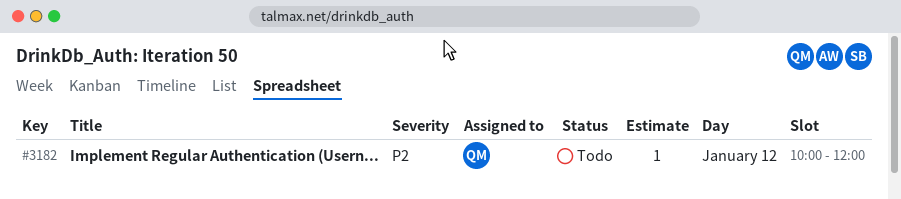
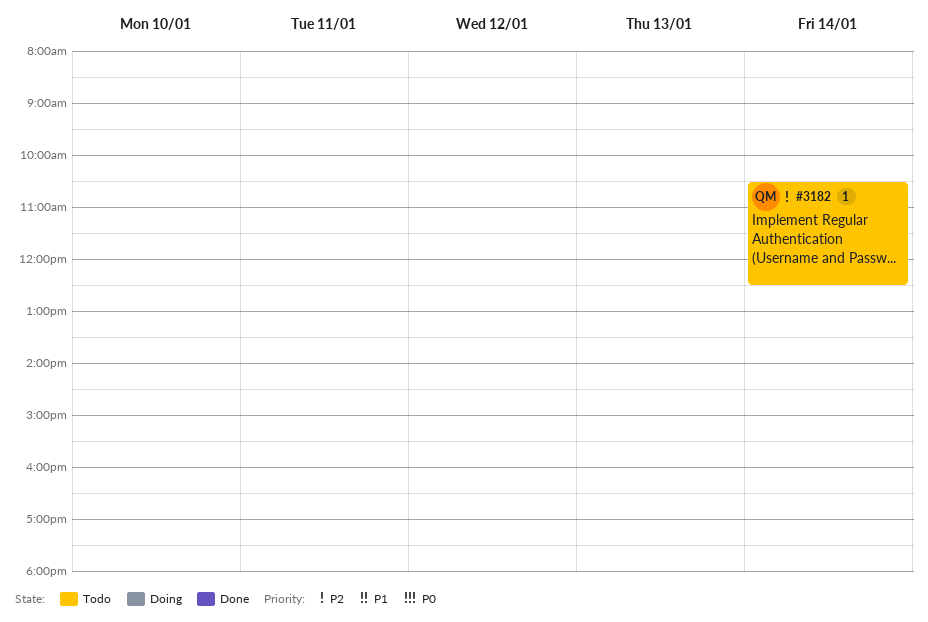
#3182, day: Jan 12 -> Jan 14
#3182, begins: 10:00 -> 10:30
#3182, ends: 12:00 -> 12:30

